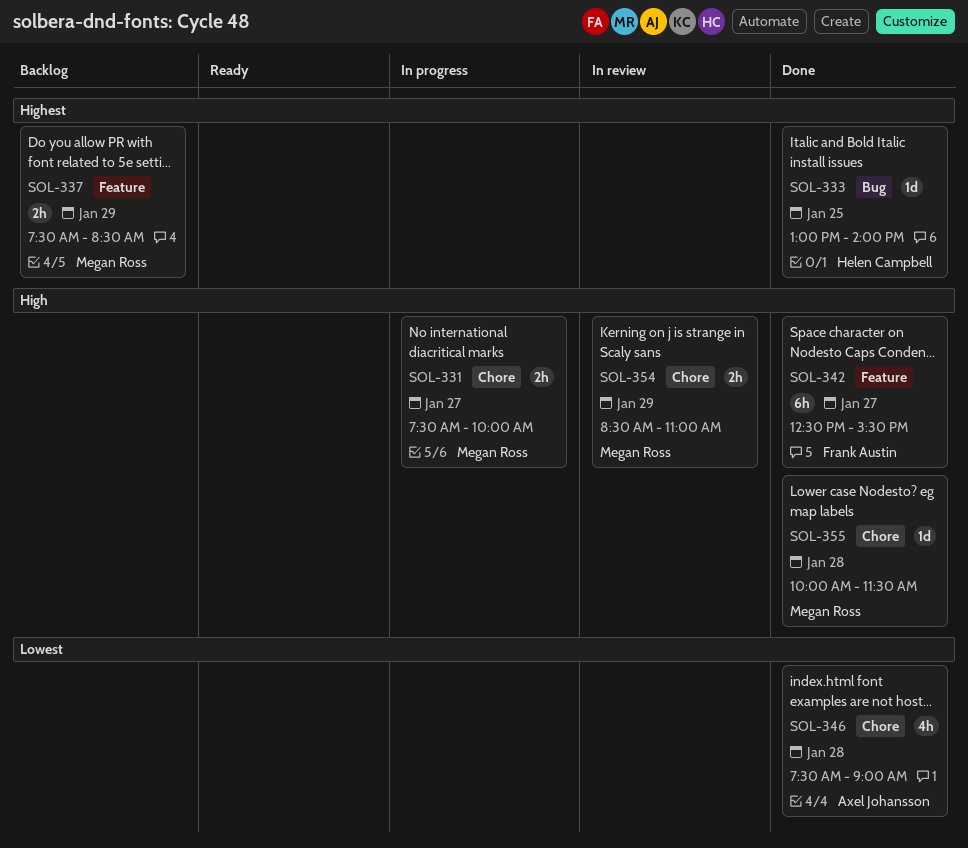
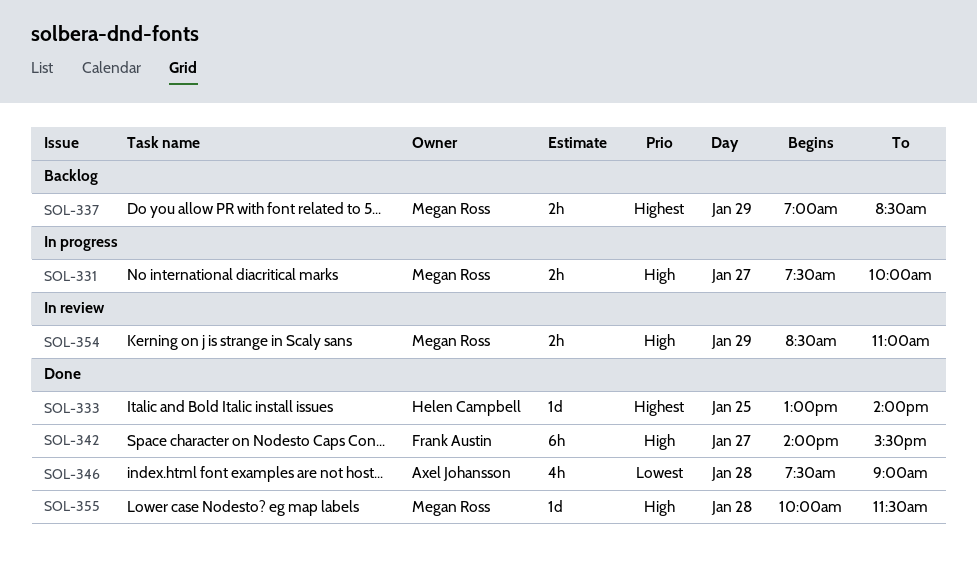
SOL-337, begins: 07:30 -> 07:00
SOL-342, begins: 12:30 -> 14:00

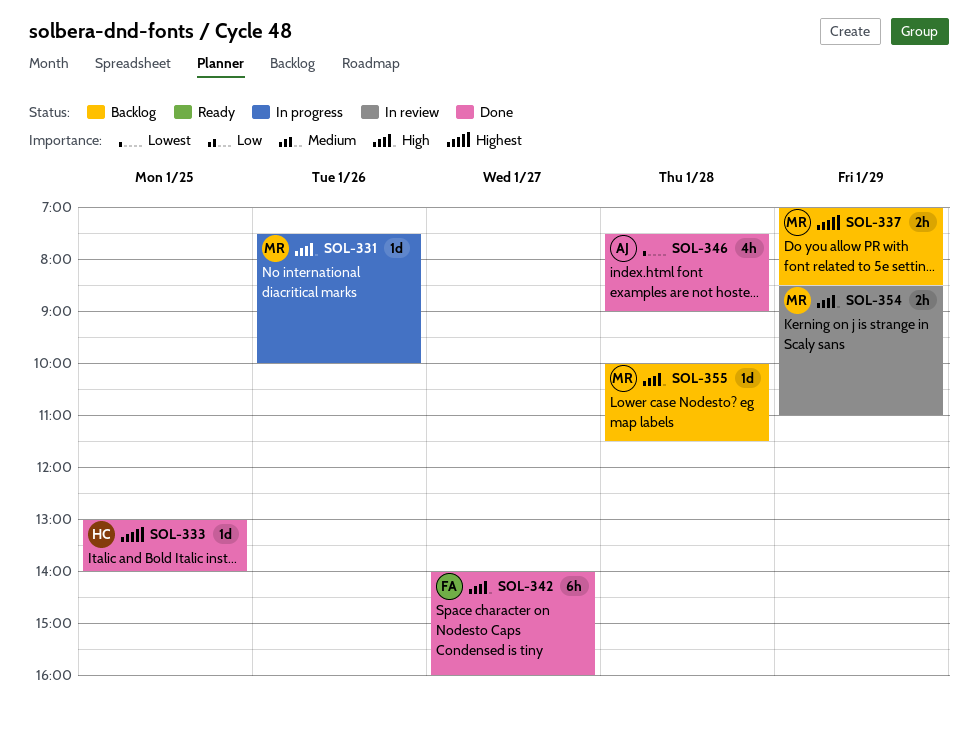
SOL-331, estimate: 2h -> 1d
SOL-331, day: Jan 27 -> Jan 26
SOL-342, ends: 15:30 -> 16:00
SOL-355, status: Done -> Backlog

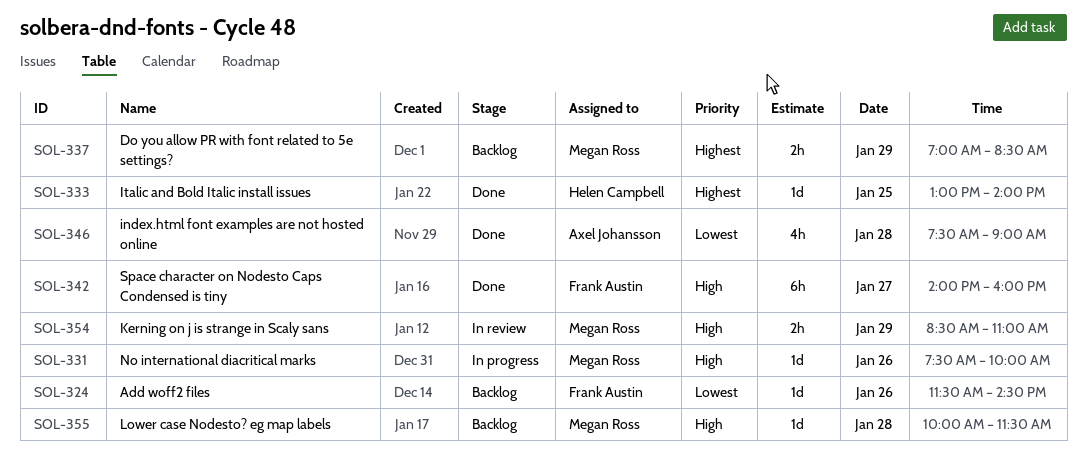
SOL-324: none -> present

